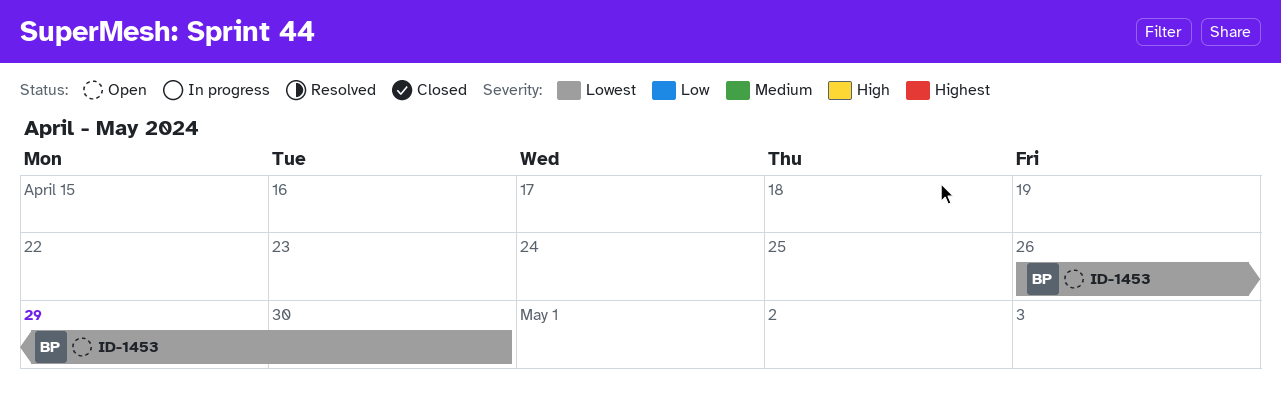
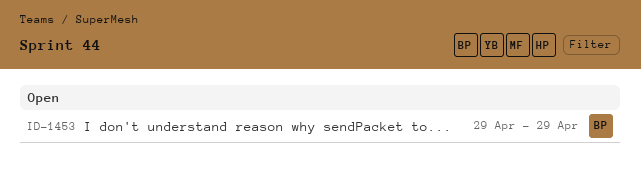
ID-1453, start: Apr 26 -> Apr 29
ID-1453, due: Apr 30 -> Apr 29

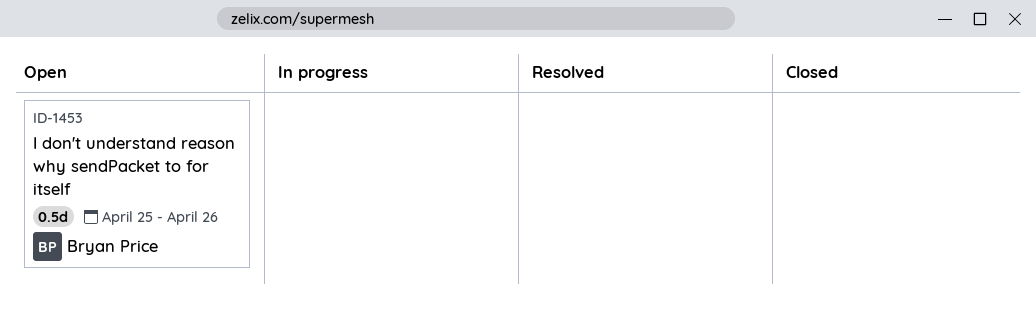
ID-1453, start: Apr 29 -> Apr 25
ID-1453, due: Apr 29 -> Apr 26

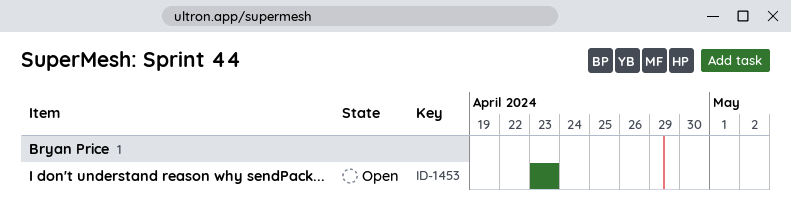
ID-1453, start: Apr 25 -> Apr 23
ID-1453, due: Apr 26 -> Apr 23

